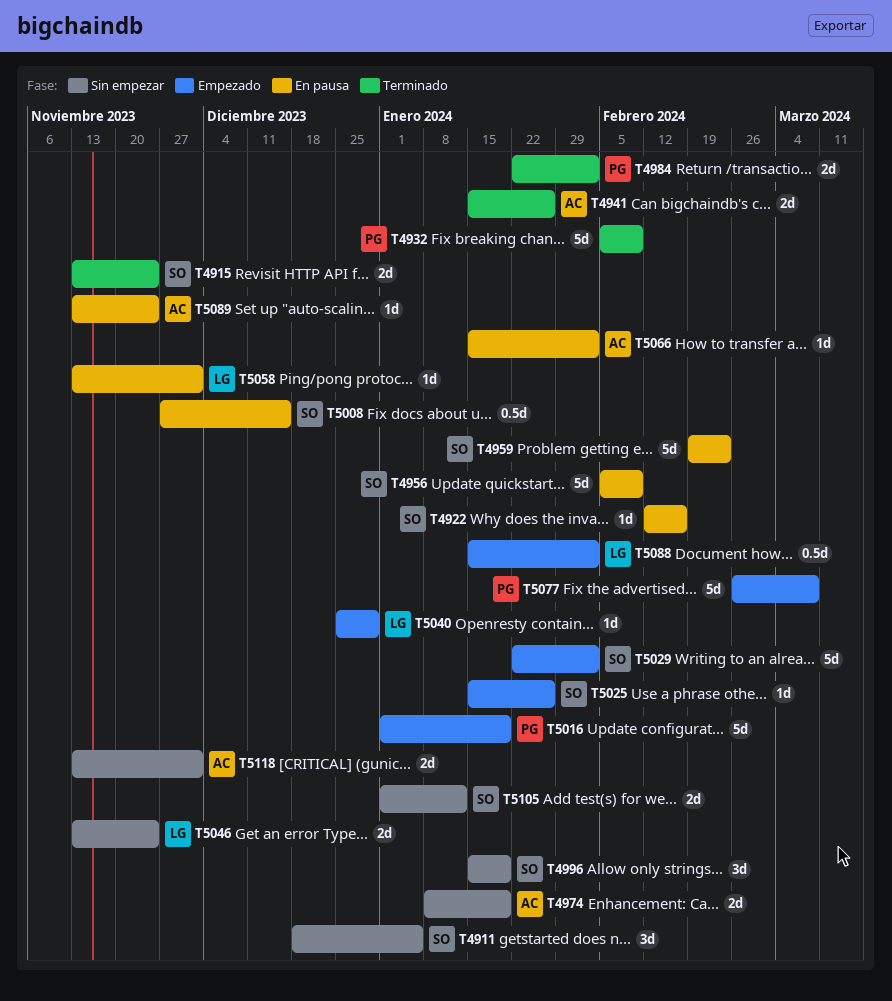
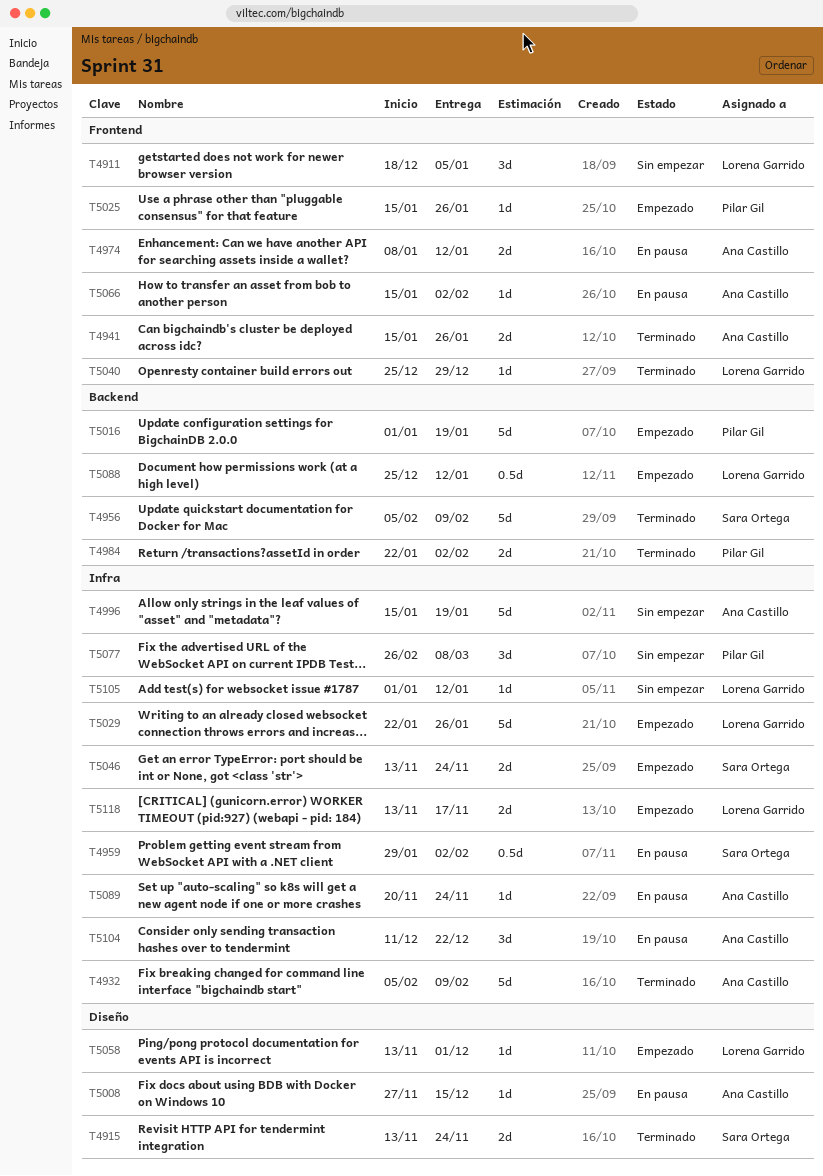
T4911, owner: Sara Ortega -> Lorena Garrido
T4922: present -> none
T4932, owner: Pilar Gil -> Ana Castillo
T4956, status: En pausa -> Terminado
T4959, estimate: 5d -> 0.5d
T4959, start: Feb 19 -> Jan 29
T4959, due: Feb 23 -> Feb 2
T4974, status: Sin empezar -> En pausa
T4974, due: Jan 19 -> Jan 12
T4996, owner: Sara Ortega -> Ana Castillo
T4996, estimate: 3d -> 5d
T5008, owner: Sara Ortega -> Ana Castillo
T5008, estimate: 0.5d -> 1d
T5025, owner: Sara Ortega -> Pilar Gil
T5029, owner: Sara Ortega -> Lorena Garrido
T5029, due: Feb 2 -> Jan 26
T5040, status: Empezado -> Terminado
T5046, status: Sin empezar -> Empezado
T5046, owner: Lorena Garrido -> Sara Ortega
T5058, status: En pausa -> Empezado
T5077, status: Empezado -> Sin empezar
T5077, estimate: 5d -> 3d
T5088, start: Jan 15 -> Dec 25
T5088, due: Feb 2 -> Jan 12
T5089, start: Nov 13 -> Nov 20
T5104: none -> present
T5105, owner: Sara Ortega -> Lorena Garrido
T5105, estimate: 2d -> 1d
T5118, status: Sin empezar -> Empezado
T5118, owner: Ana Castillo -> Lorena Garrido
T5118, due: Dec 1 -> Nov 17

